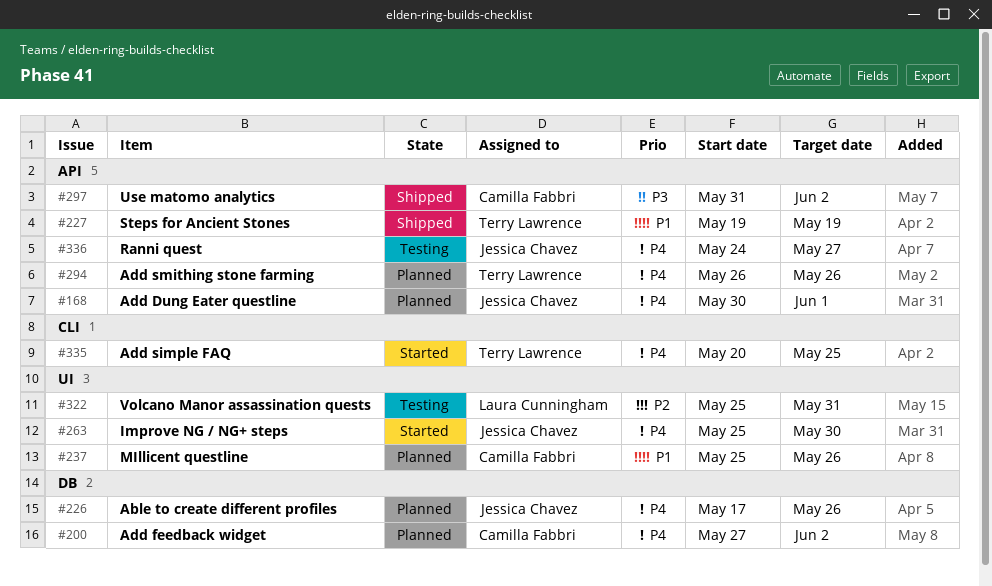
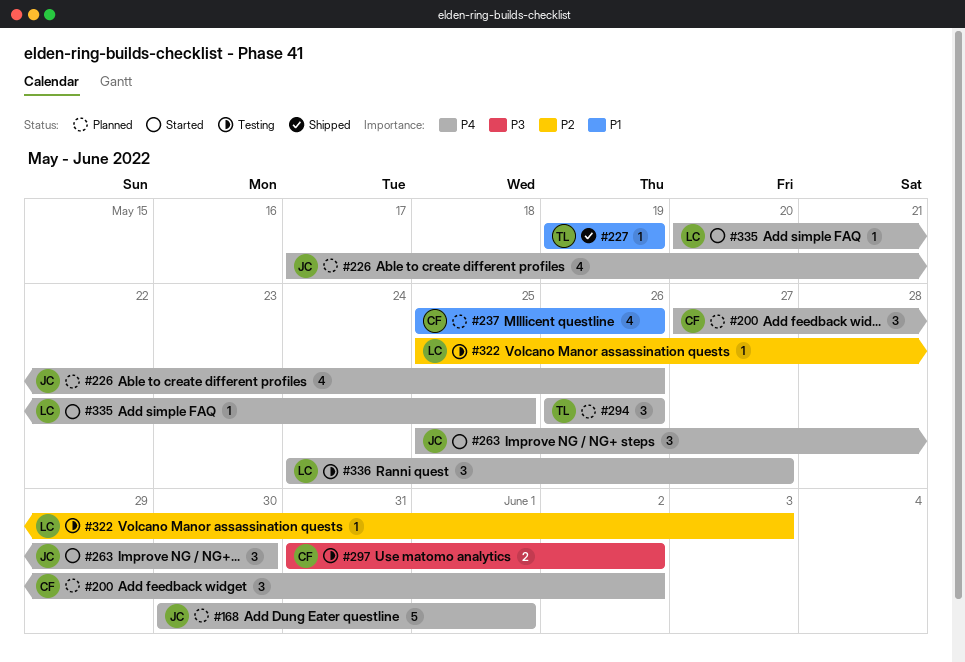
#297, status: Shipped -> Testing
#322, due: May 31 -> Jun 3
#335, owner: Terry Lawrence -> Laura Cunningham
#336, owner: Jessica Chavez -> Laura Cunningham

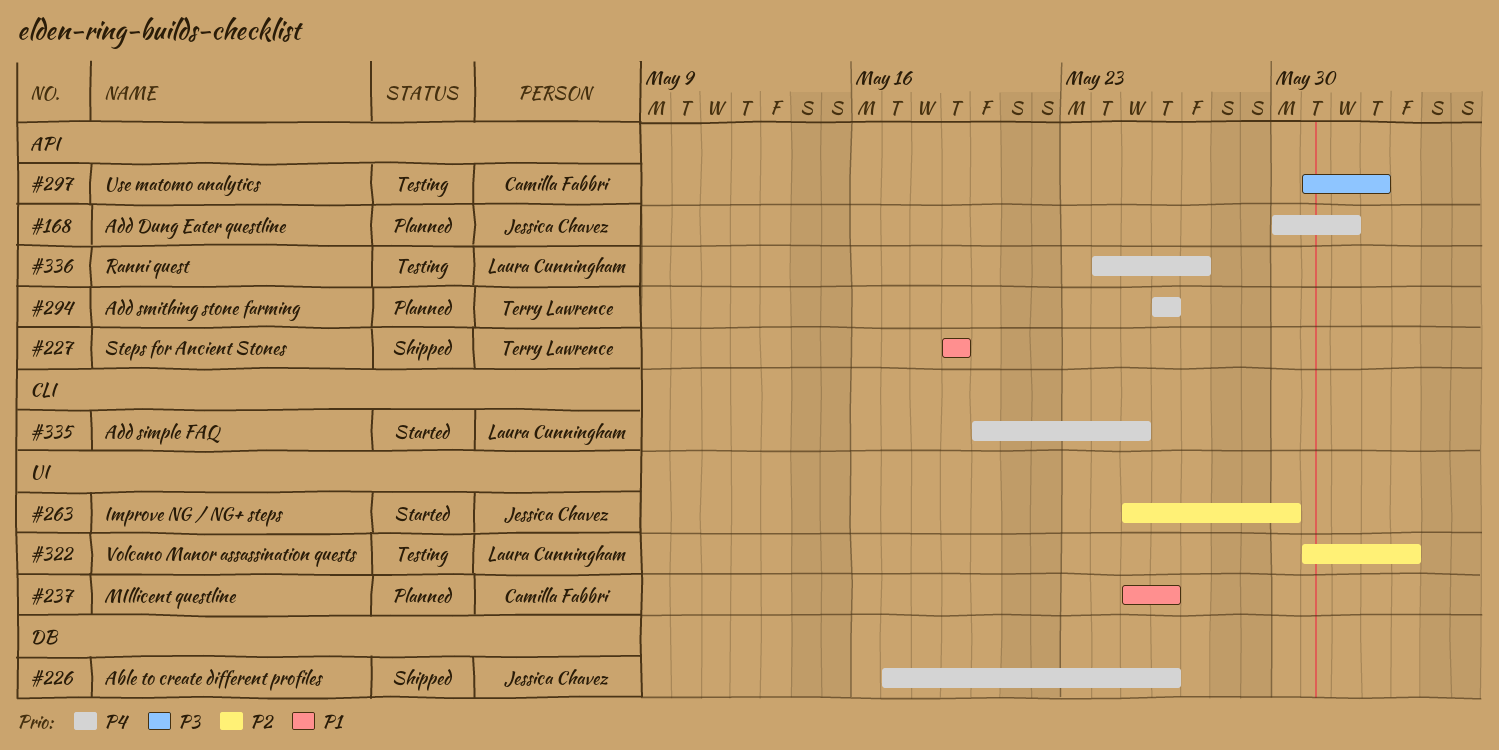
#200: present -> none
#226, status: Planned -> Shipped
#263, priority: P4 -> P2
#322, start: May 25 -> May 31

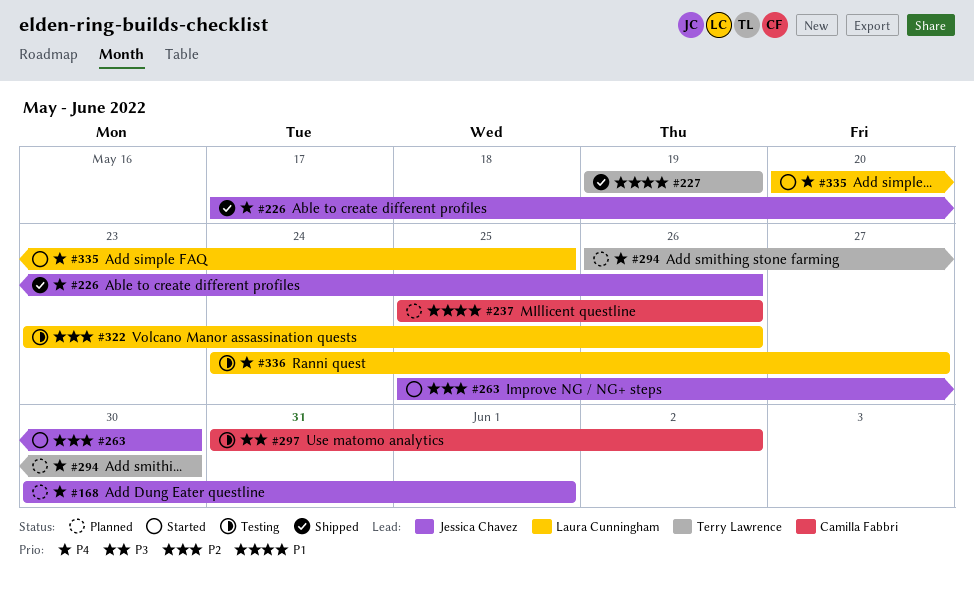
#294, due: May 26 -> May 30
#322, start: May 31 -> May 23
#322, due: Jun 3 -> May 26

